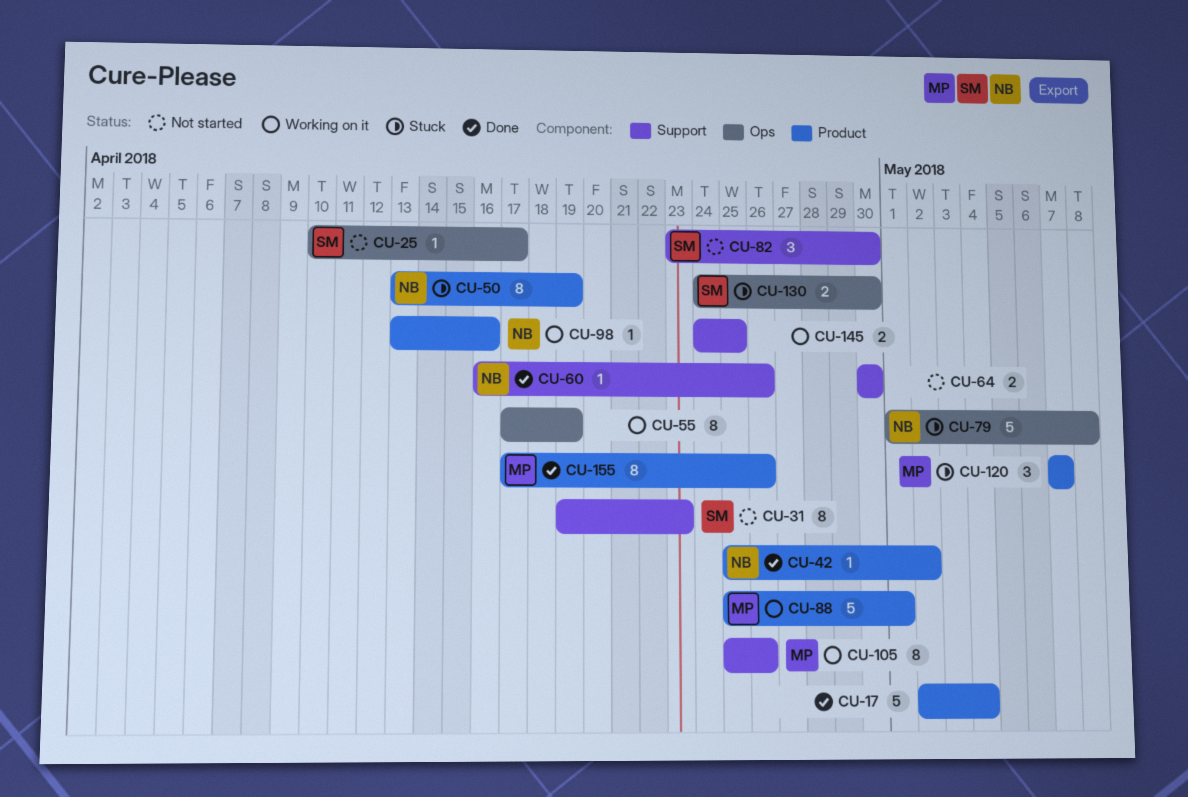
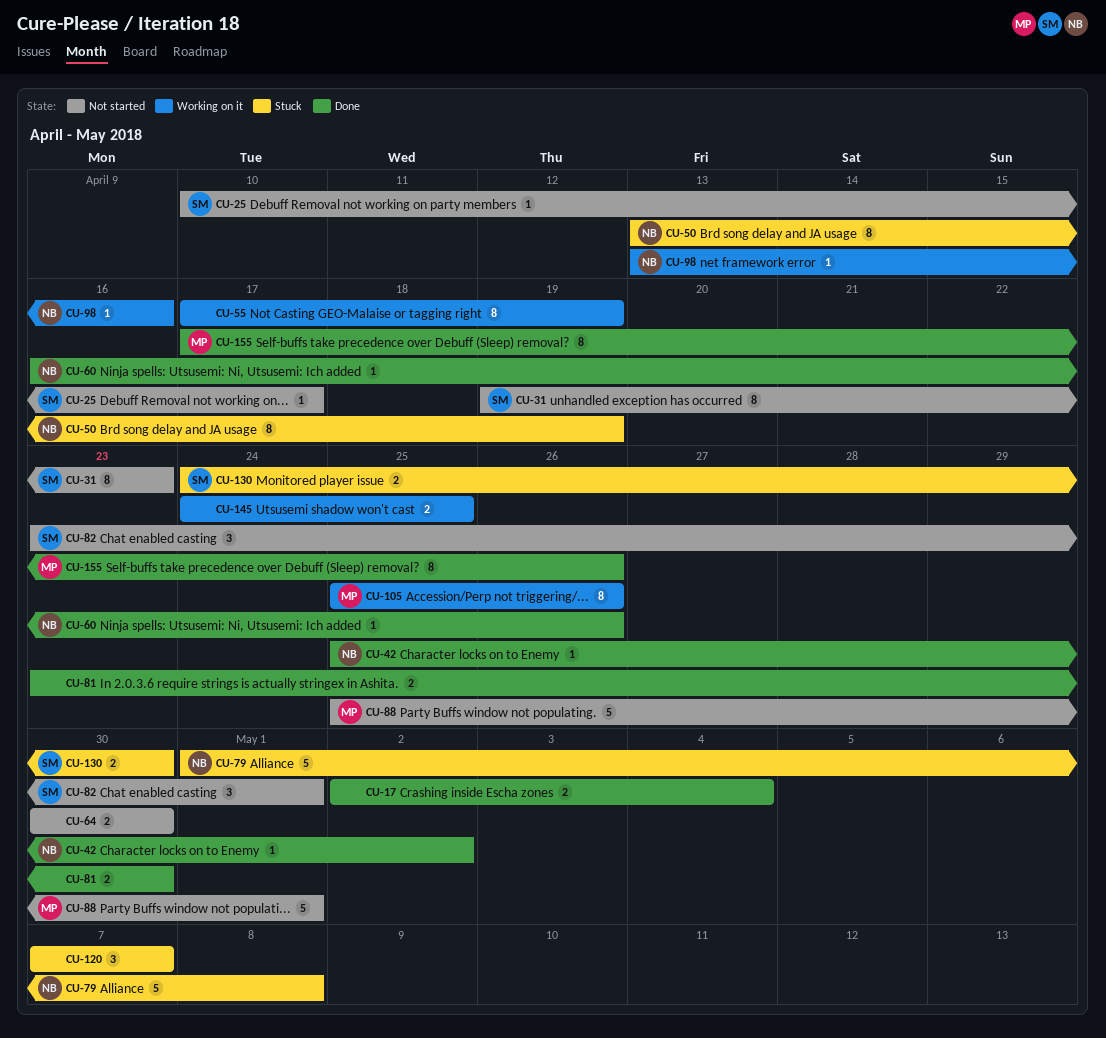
CU-17, estimate: 5 -> 2
CU-81: none -> present
CU-82, due: Apr 30 -> May 1
CU-88, status: Working on it -> Not started
CU-120, owner: MP -> none

